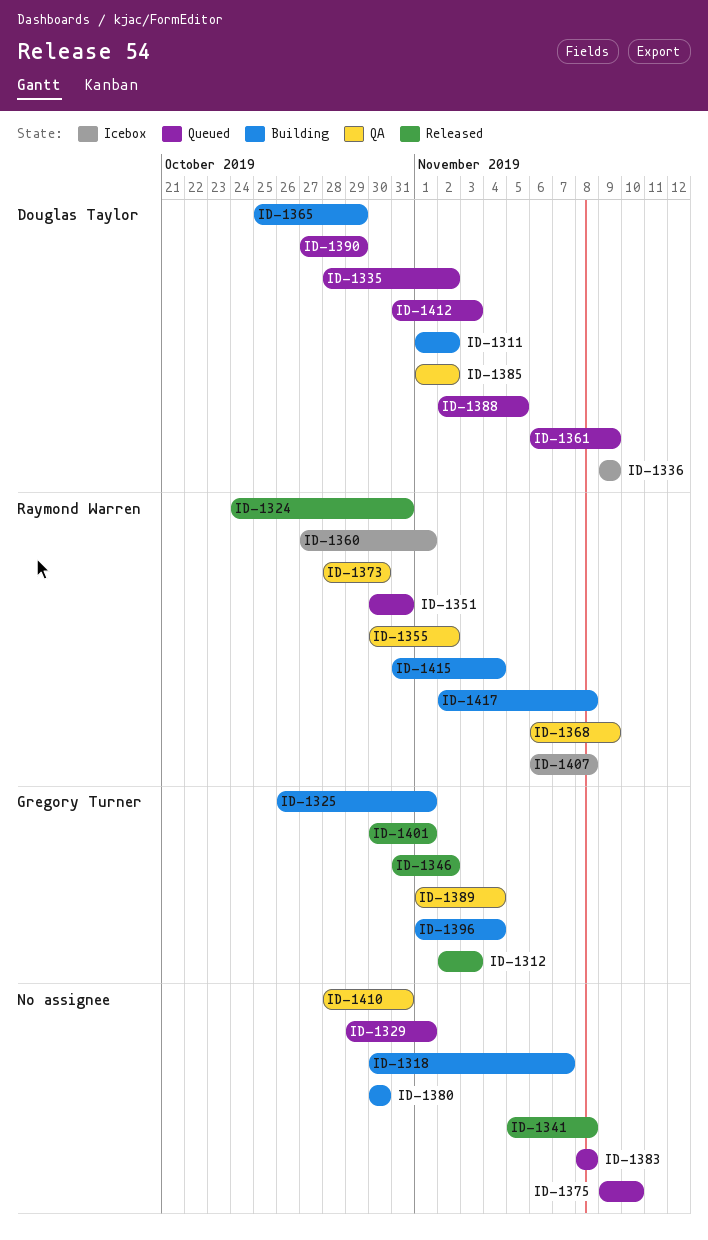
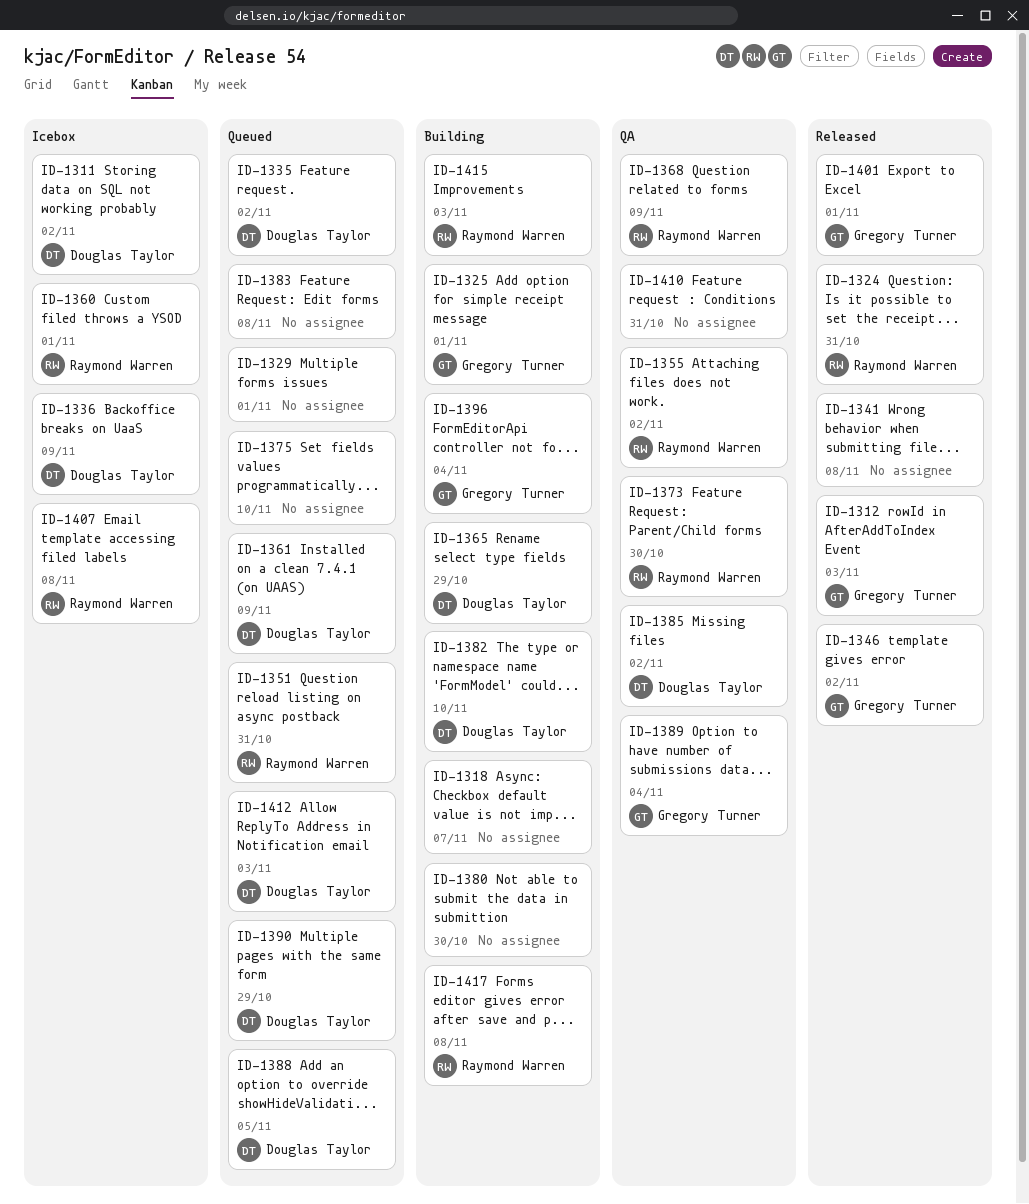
ID-1311, status: Building -> Icebox
ID-1382: none -> present
ID-1415, due: Nov 4 -> Nov 3

